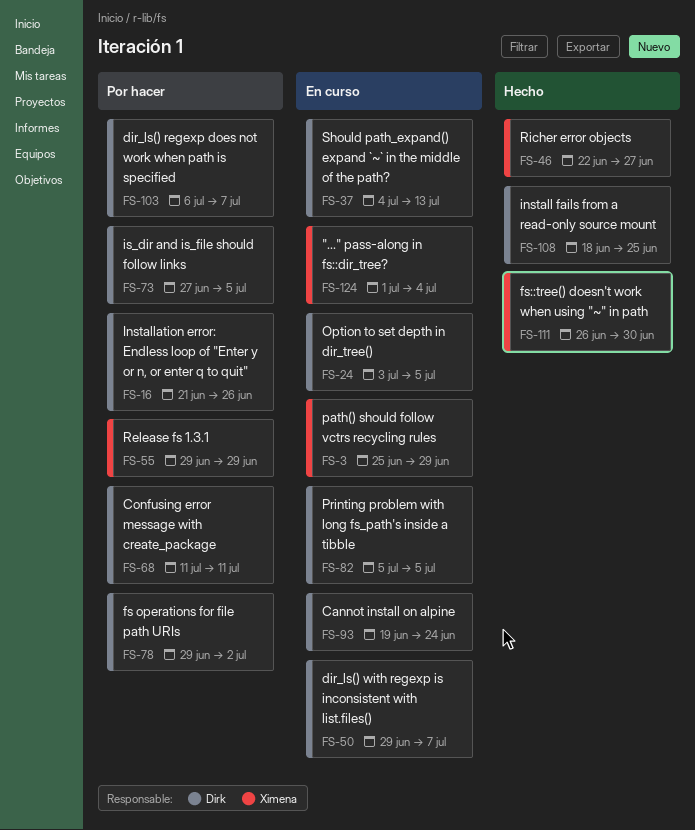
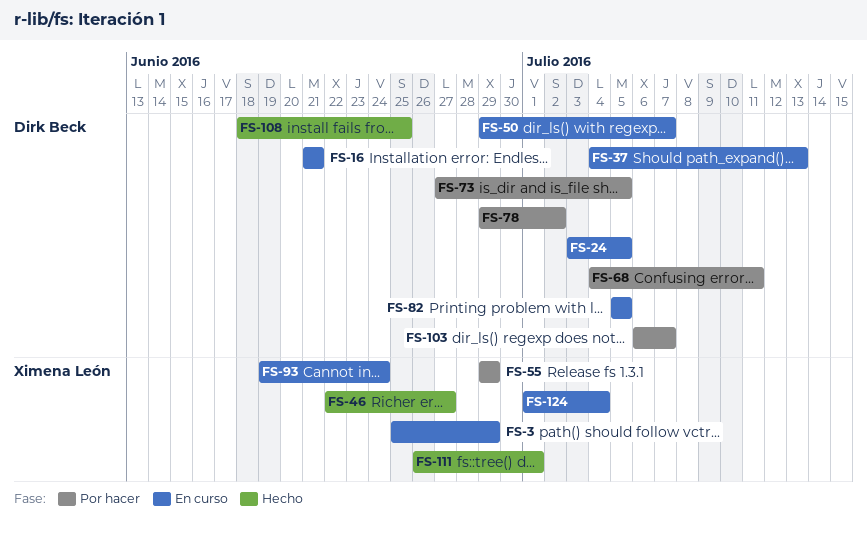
FS-16, status: Por hacer -> En curso
FS-16, due: Jun 26 -> Jun 21
FS-68, start: Jul 11 -> Jul 4
FS-93, owner: Dirk Beck -> Ximena León
FS-111, due: Jun 30 -> Jul 1

